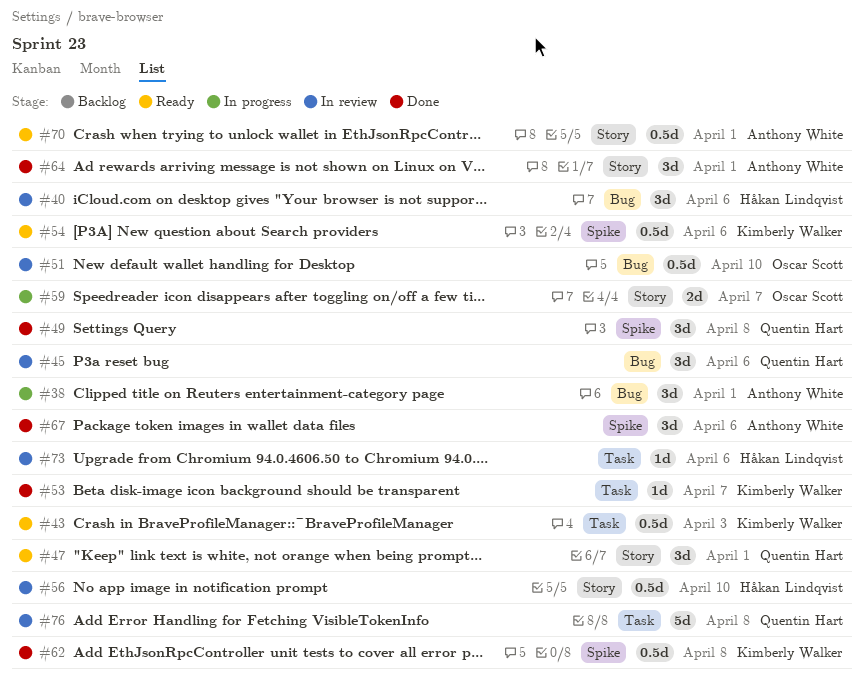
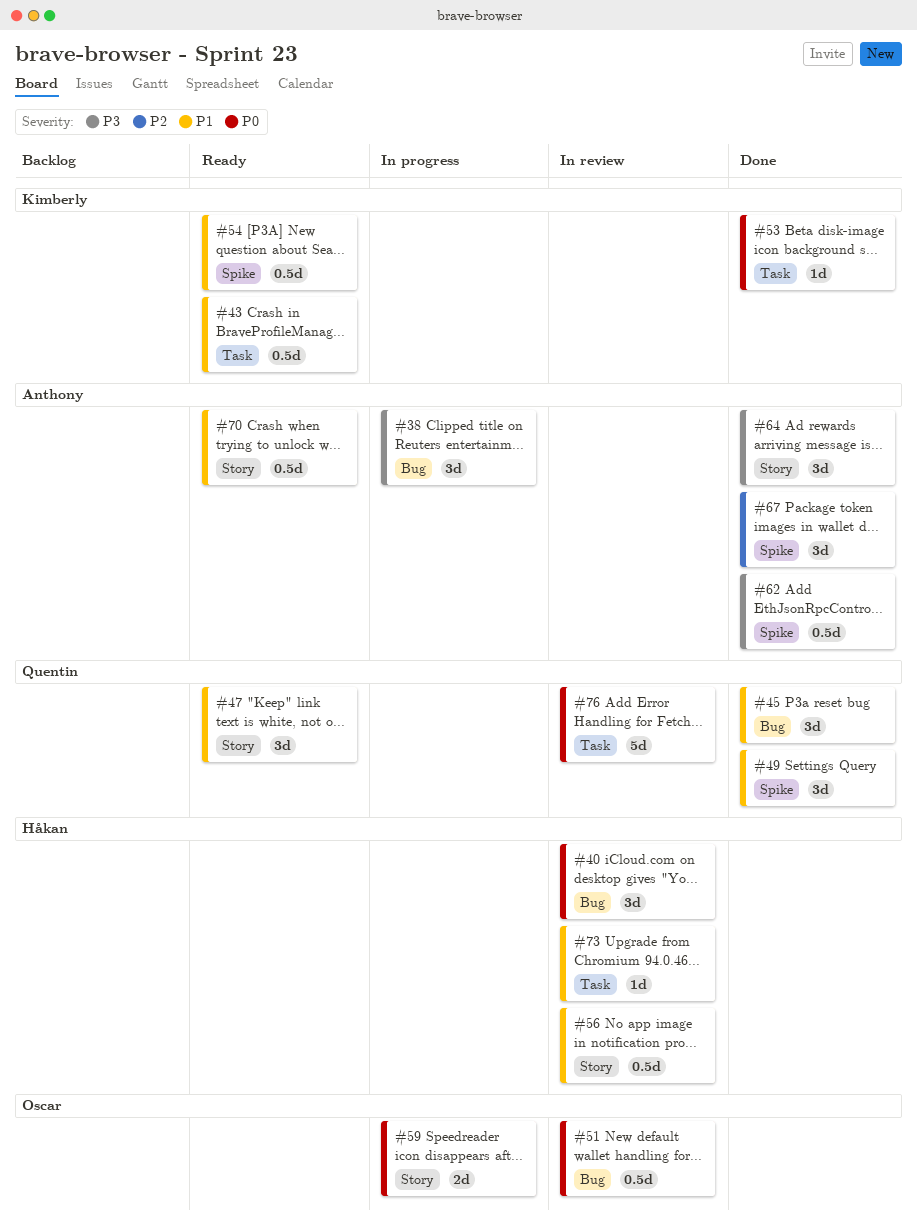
#45, status: In review -> Done
#62, owner: Kimberly Walker -> Anthony White

